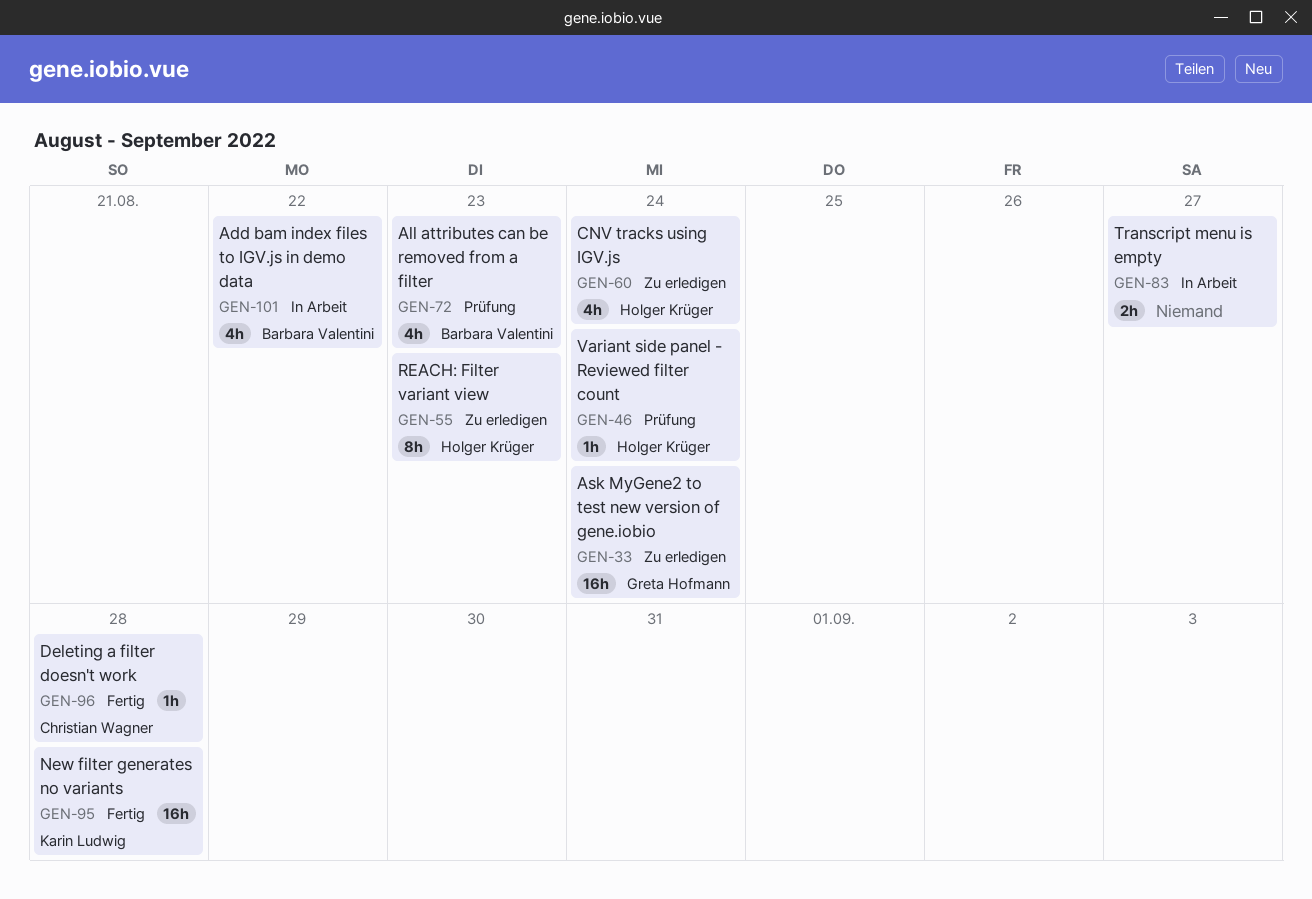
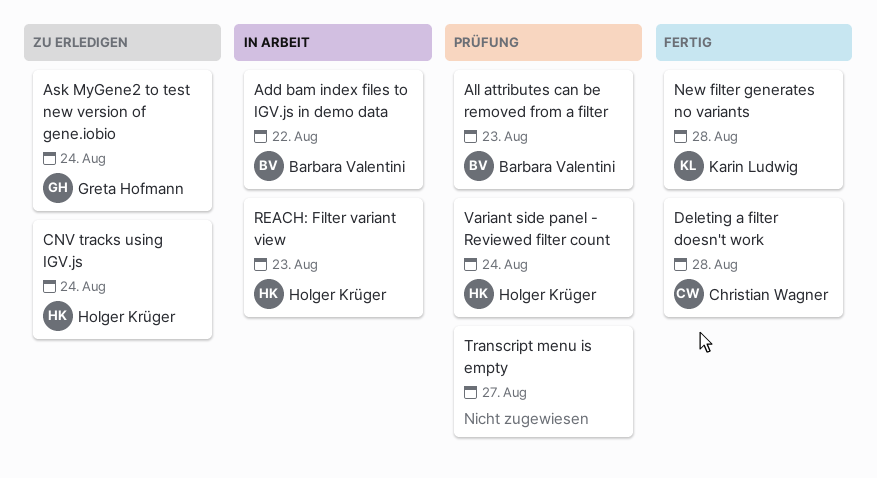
REACH: Filter variant view, status: Zu erledigen -> In Arbeit
Transcript menu is empty, status: In Arbeit -> Prüfung

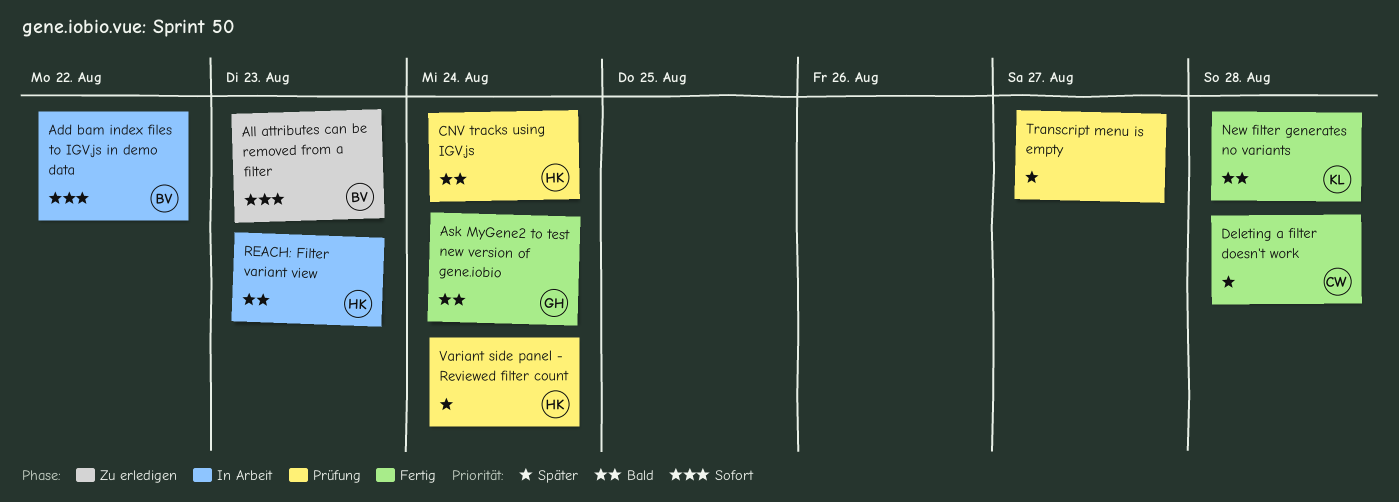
All attributes can be removed from a filter, status: Prüfung -> Zu erledigen
Ask MyGene2 to test new version of gene.iobio, status: Zu erledigen -> Fertig
CNV tracks using IGV.js, status: Zu erledigen -> Prüfung

